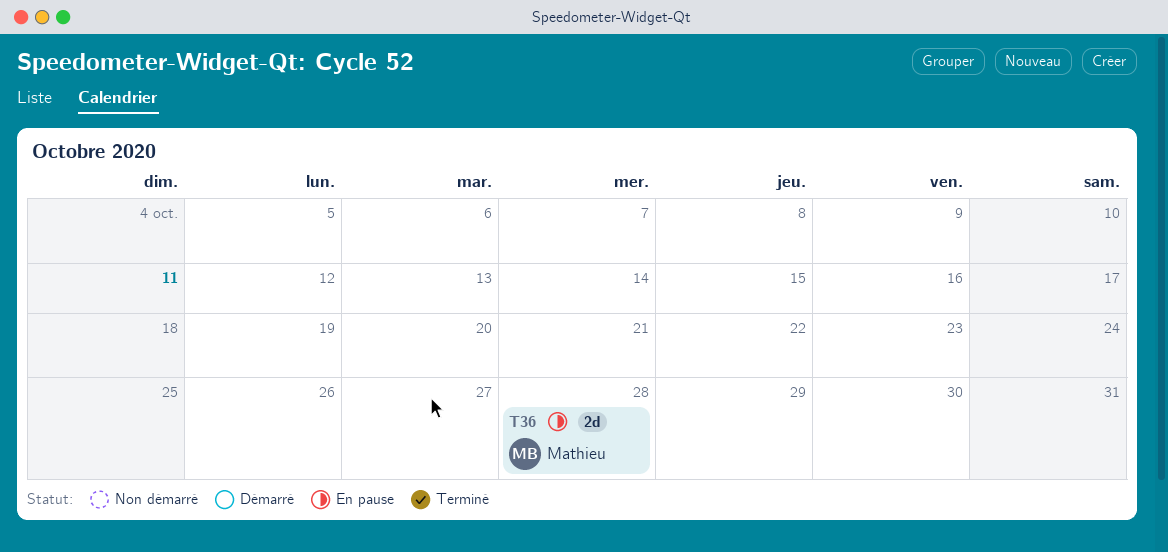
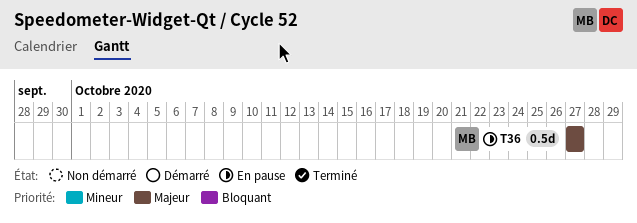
T36, estimate: 2d -> 0.5d
T36, due: Oct 28 -> Oct 27

